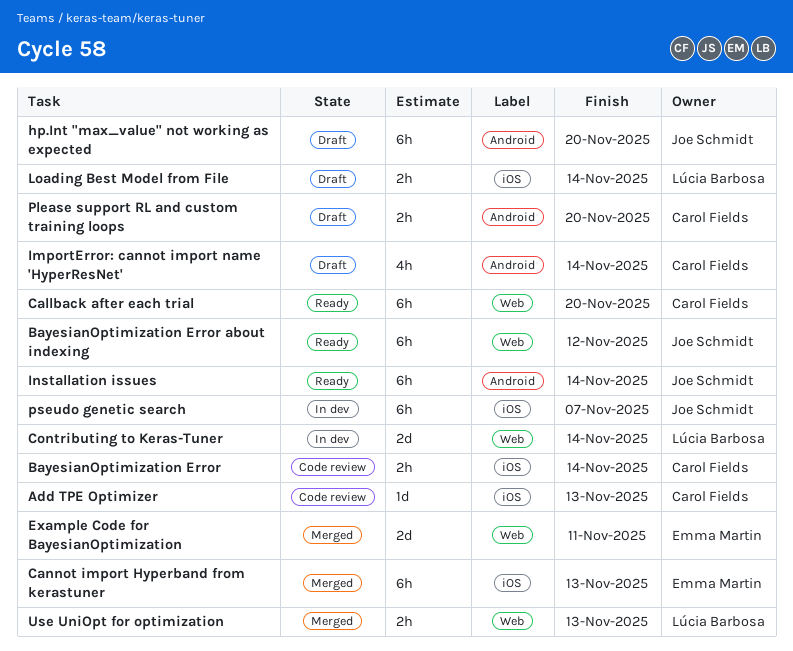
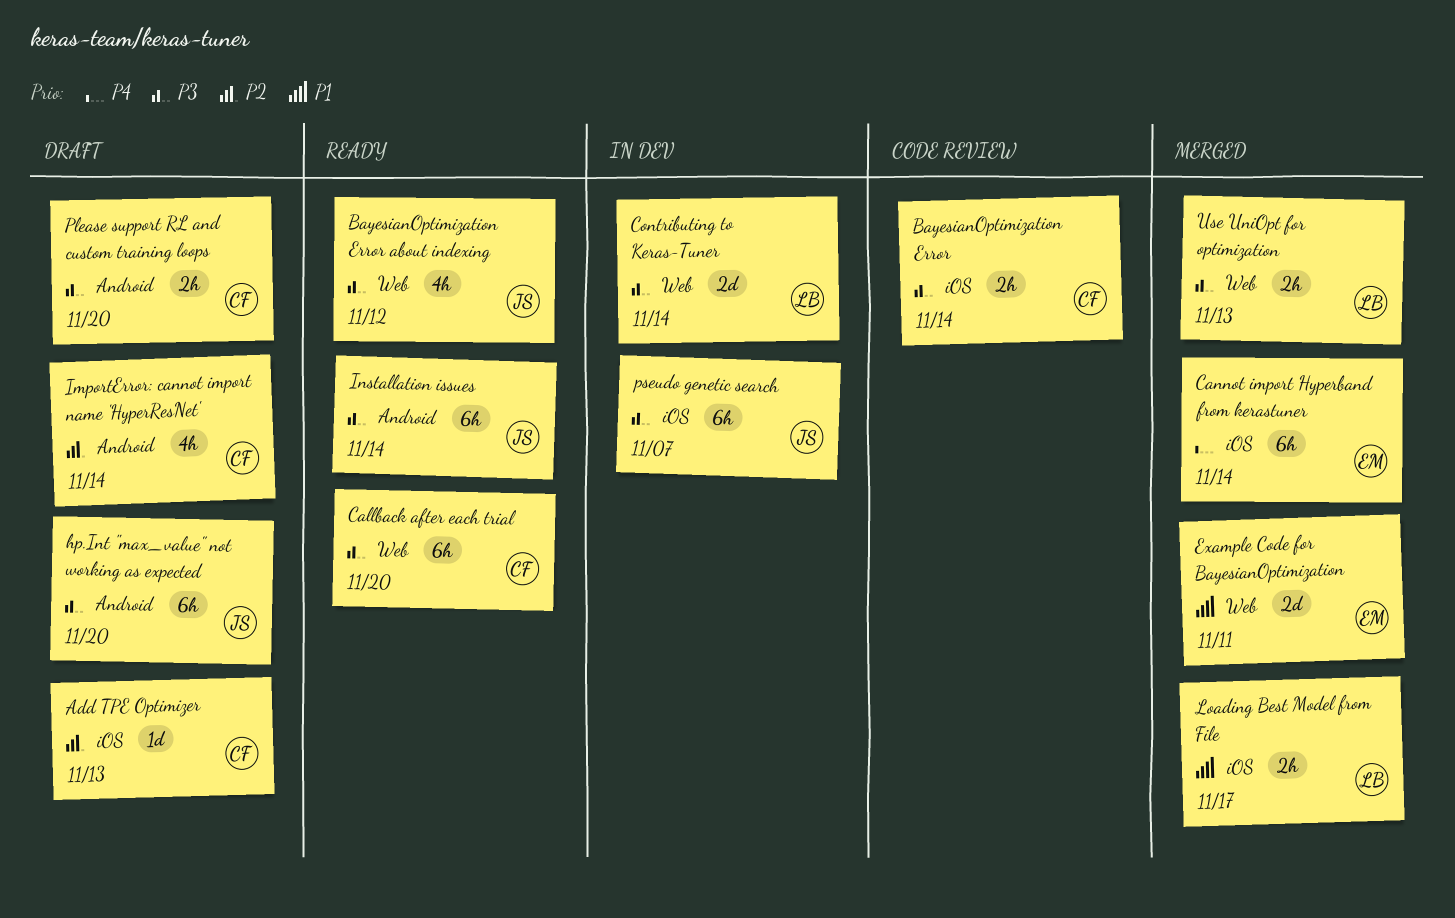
Add TPE Optimizer, status: Code review -> Draft
BayesianOptimization Error about indexing, estimate: 6h -> 4h
Cannot import Hyperband from kerastuner, due: Nov 13 -> Nov 14
Loading Best Model from File, status: Draft -> Merged
Loading Best Model from File, due: Nov 14 -> Nov 17

